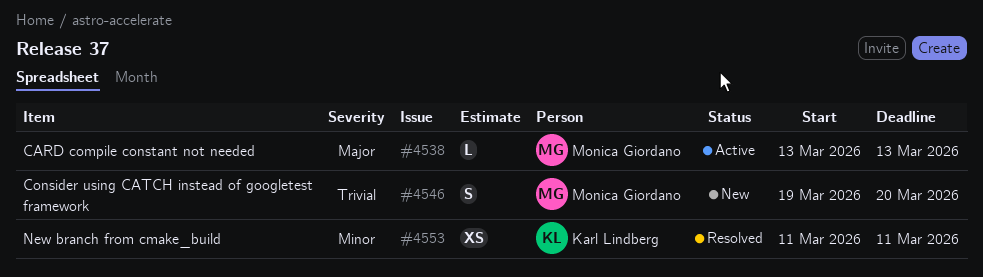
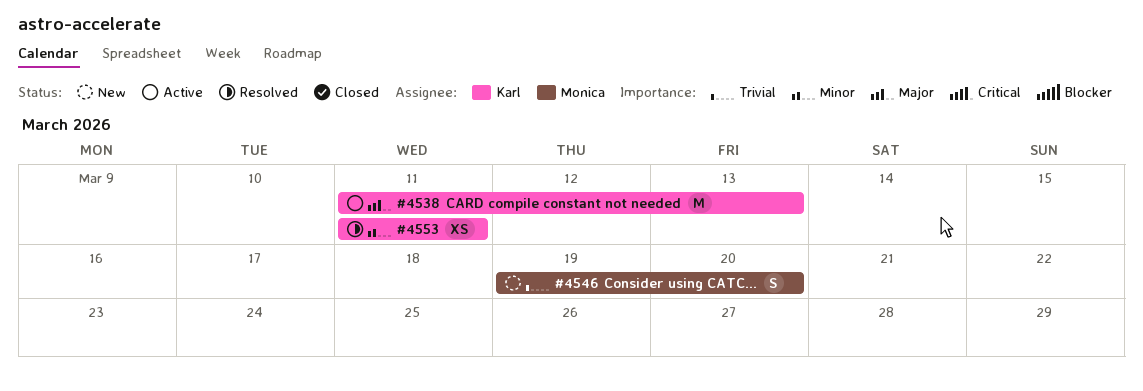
#4538, owner: Monica Giordano -> Karl Lindberg
#4538, estimate: L -> M
#4538, start: Mar 13 -> Mar 11

